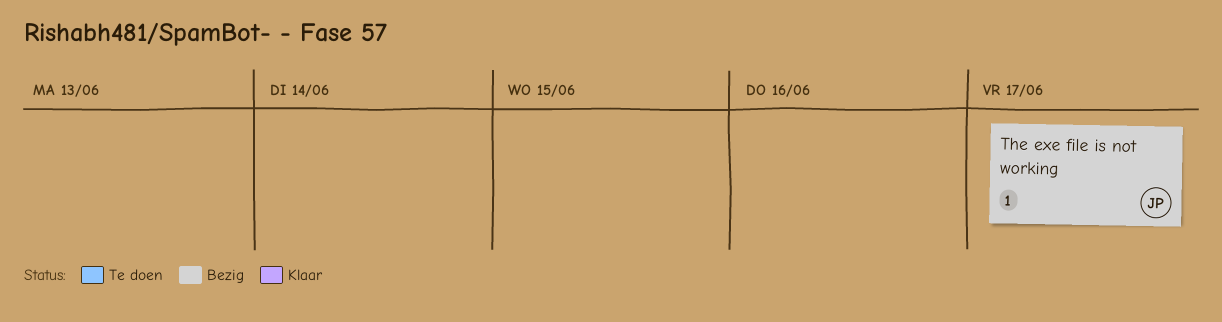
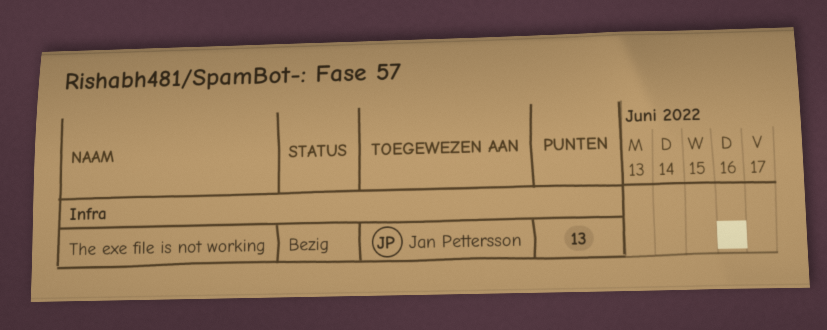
The exe file is not working, estimate: 1 -> 13
The exe file is not working, due: Jun 17 -> Jun 16

